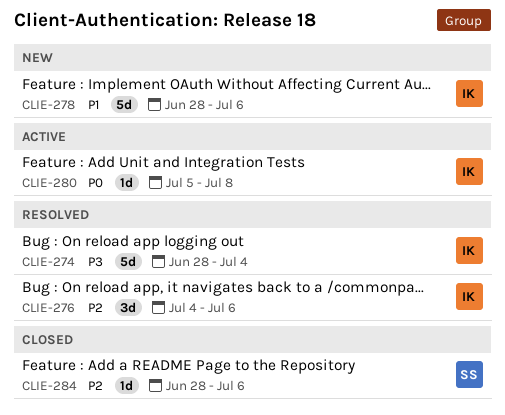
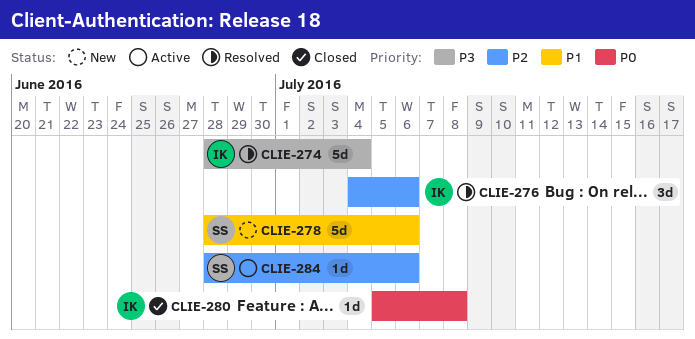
CLIE-278, owner: IK -> SS
CLIE-280, status: Active -> Closed
CLIE-284, status: Closed -> Active

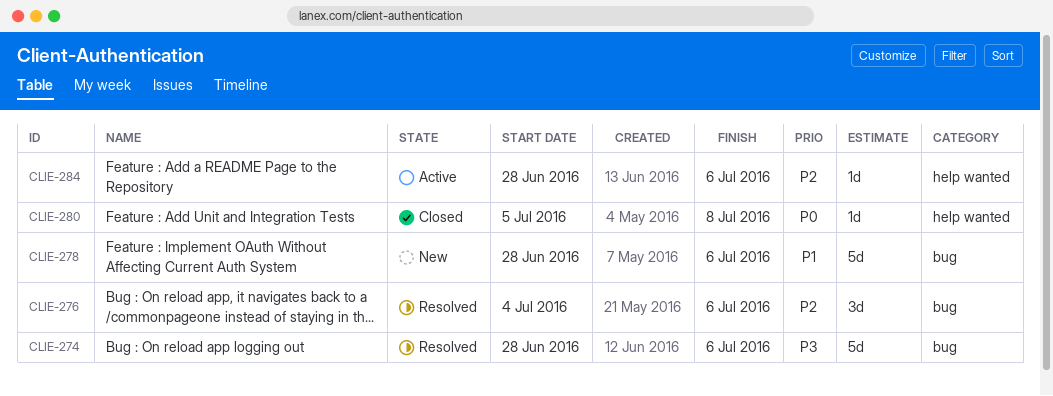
CLIE-274, due: Jul 4 -> Jul 6

